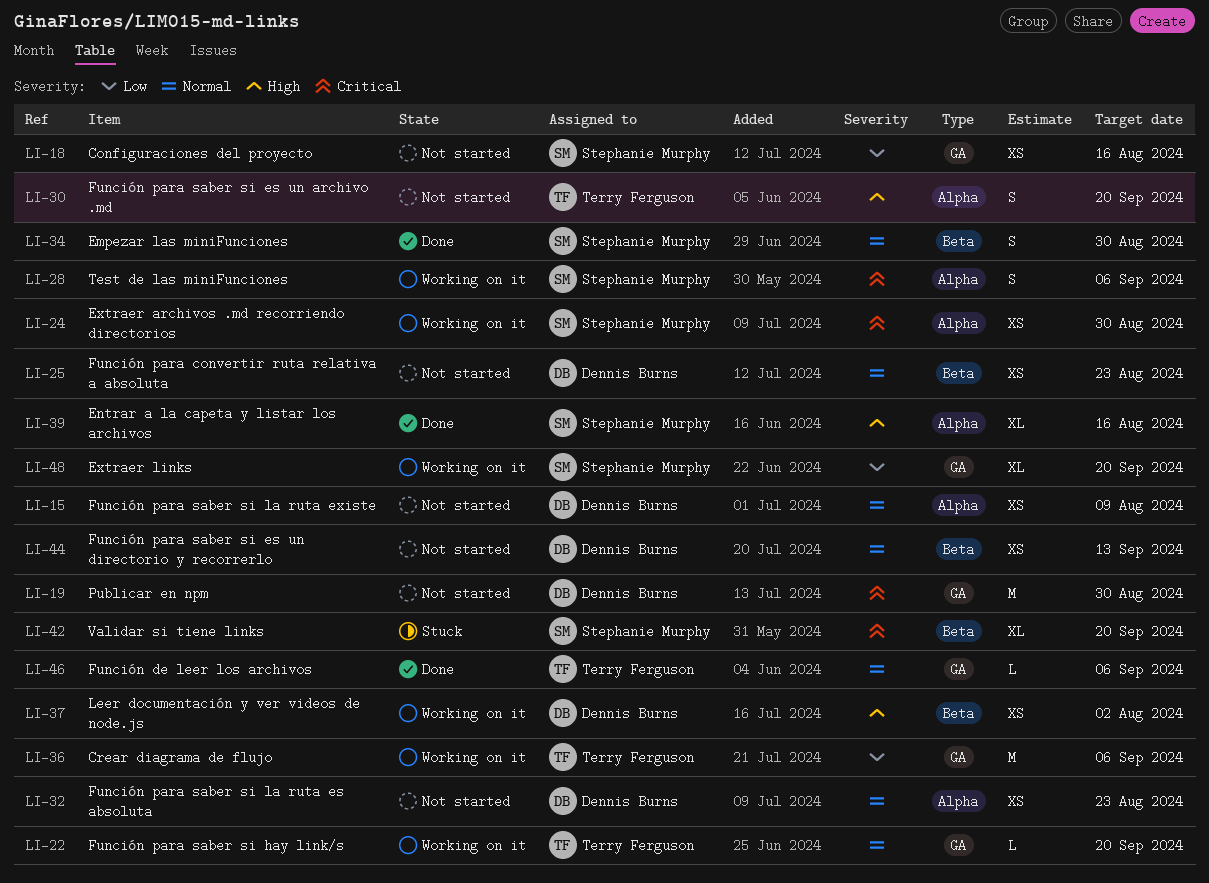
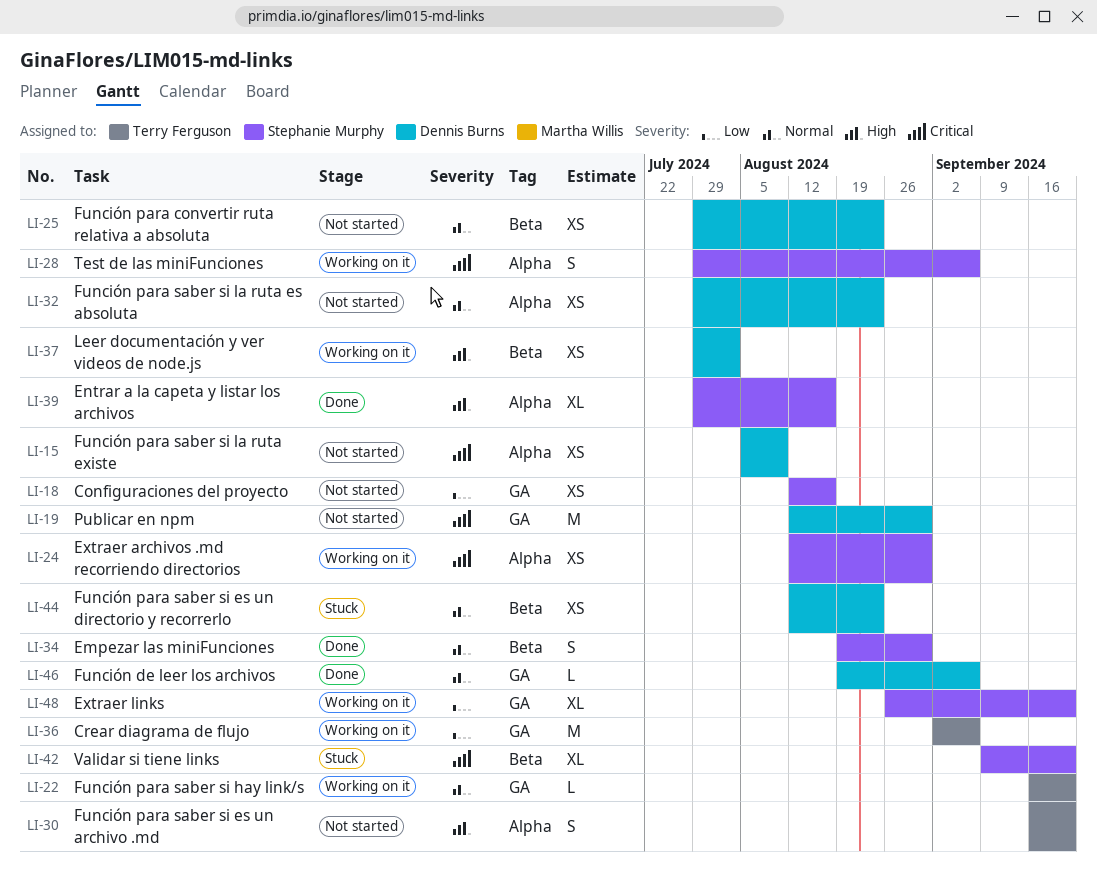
LI-15, priority: Normal -> Critical
LI-44, status: Not started -> Stuck
LI-44, due: Sep 13 -> Aug 23
LI-46, owner: Terry Ferguson -> Dennis Burns

